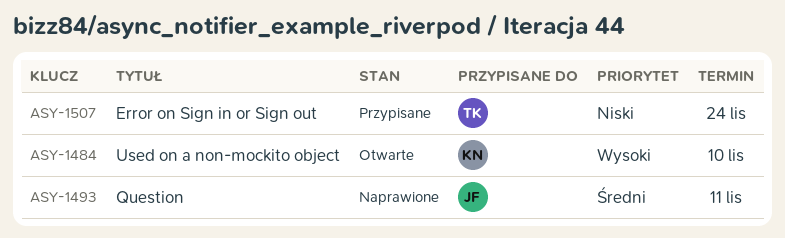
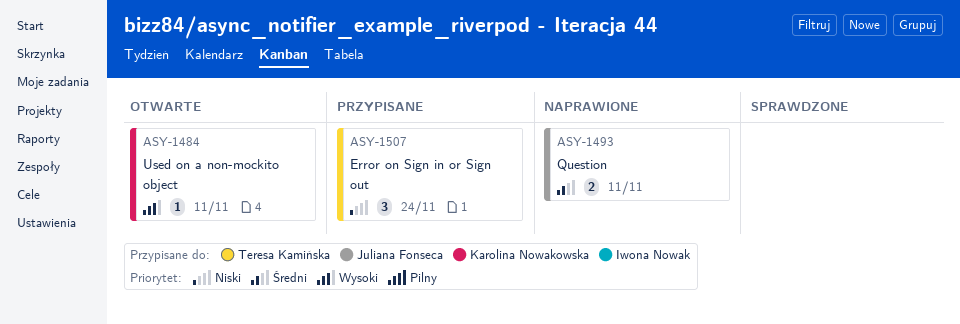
ASY-1484, due: Nov 10 -> Nov 11

